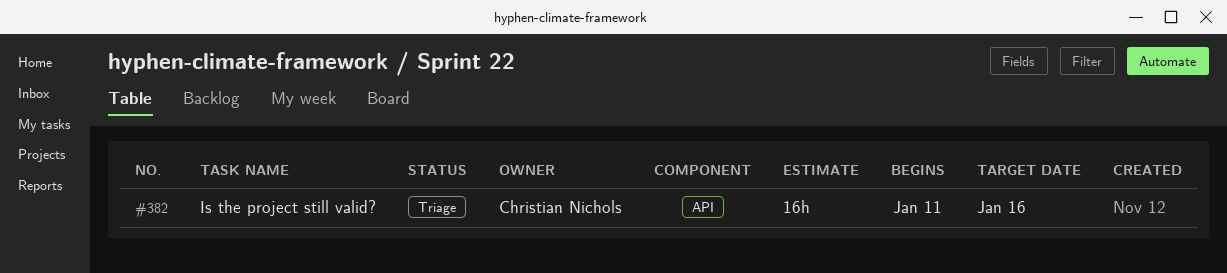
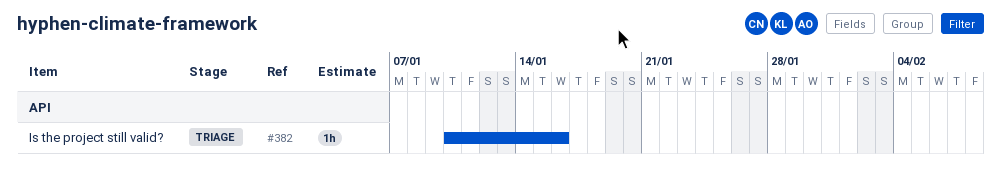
#382, estimate: 16h -> 1h
#382, start: Jan 11 -> Jan 10

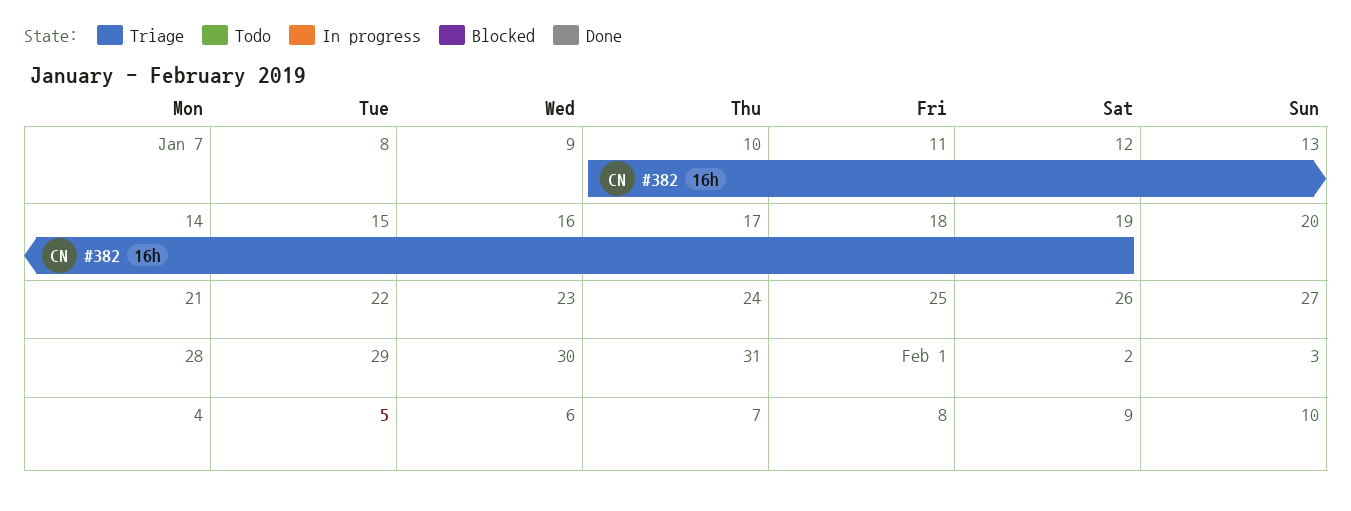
#382, estimate: 1h -> 16h
#382, due: Jan 16 -> Jan 19

